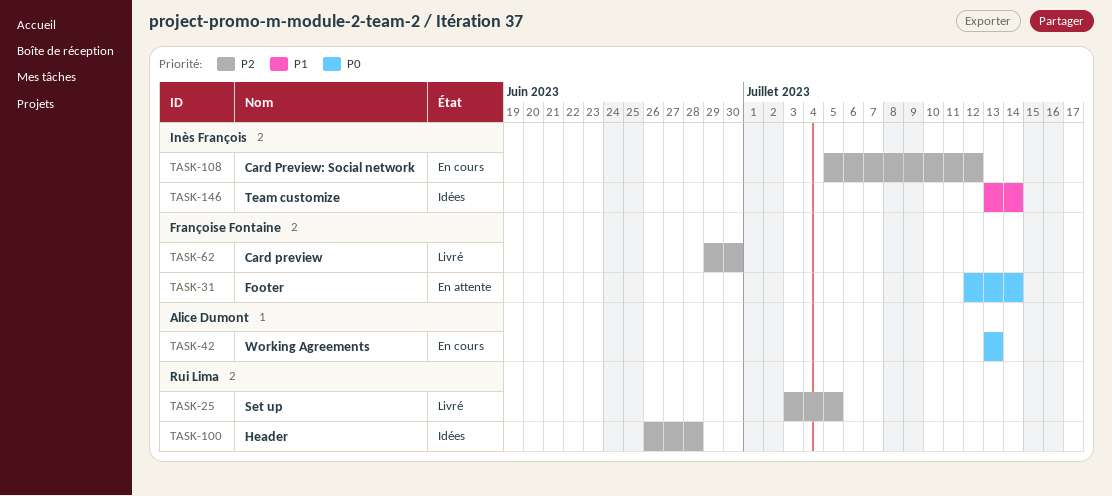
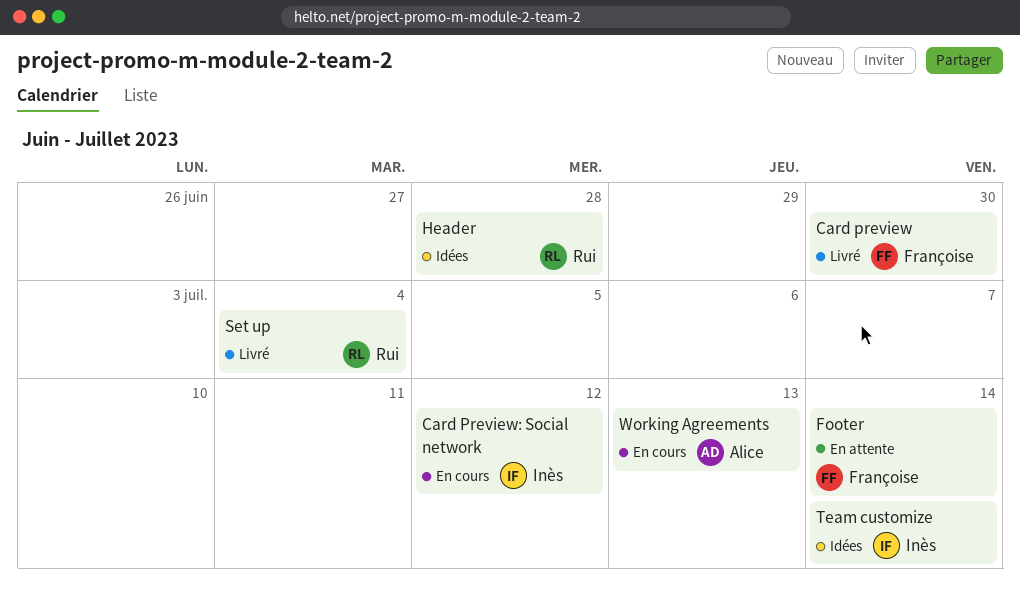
Set up, due: Jul 5 -> Jul 4

